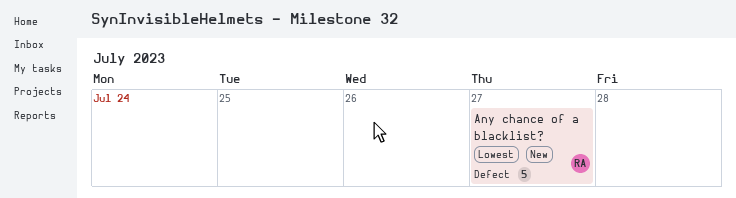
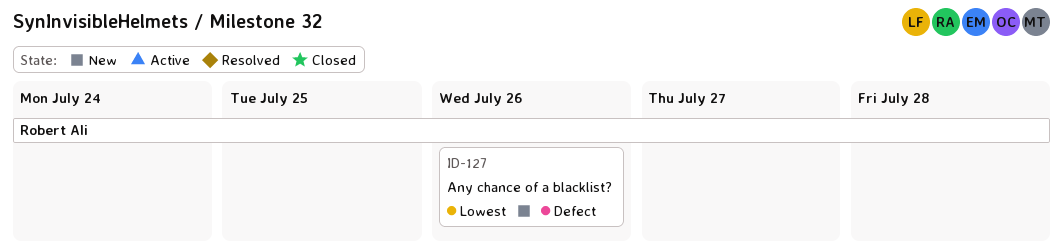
Any chance of a blacklist?, due: Jul 27 -> Jul 26

